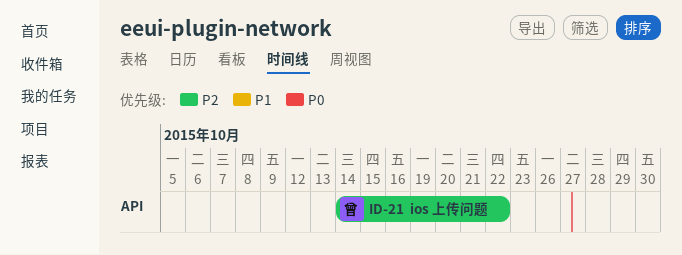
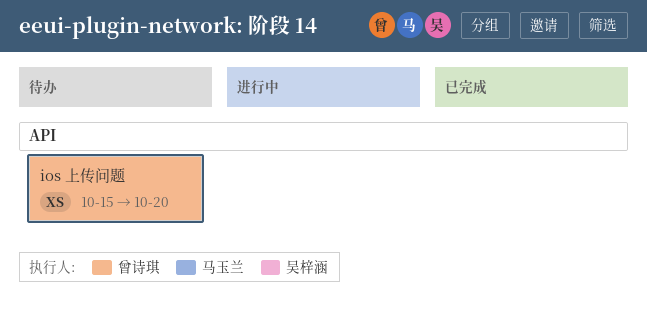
ios 上传问题, start: Oct 14 -> Oct 15
ios 上传问题, due: Oct 22 -> Oct 20

